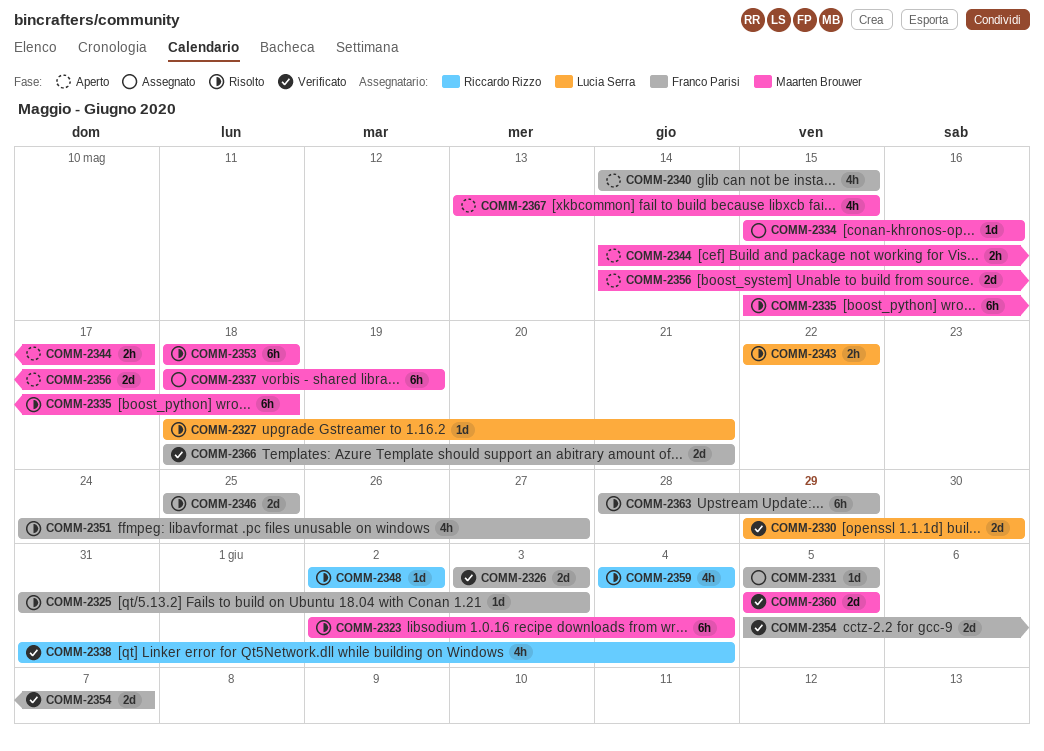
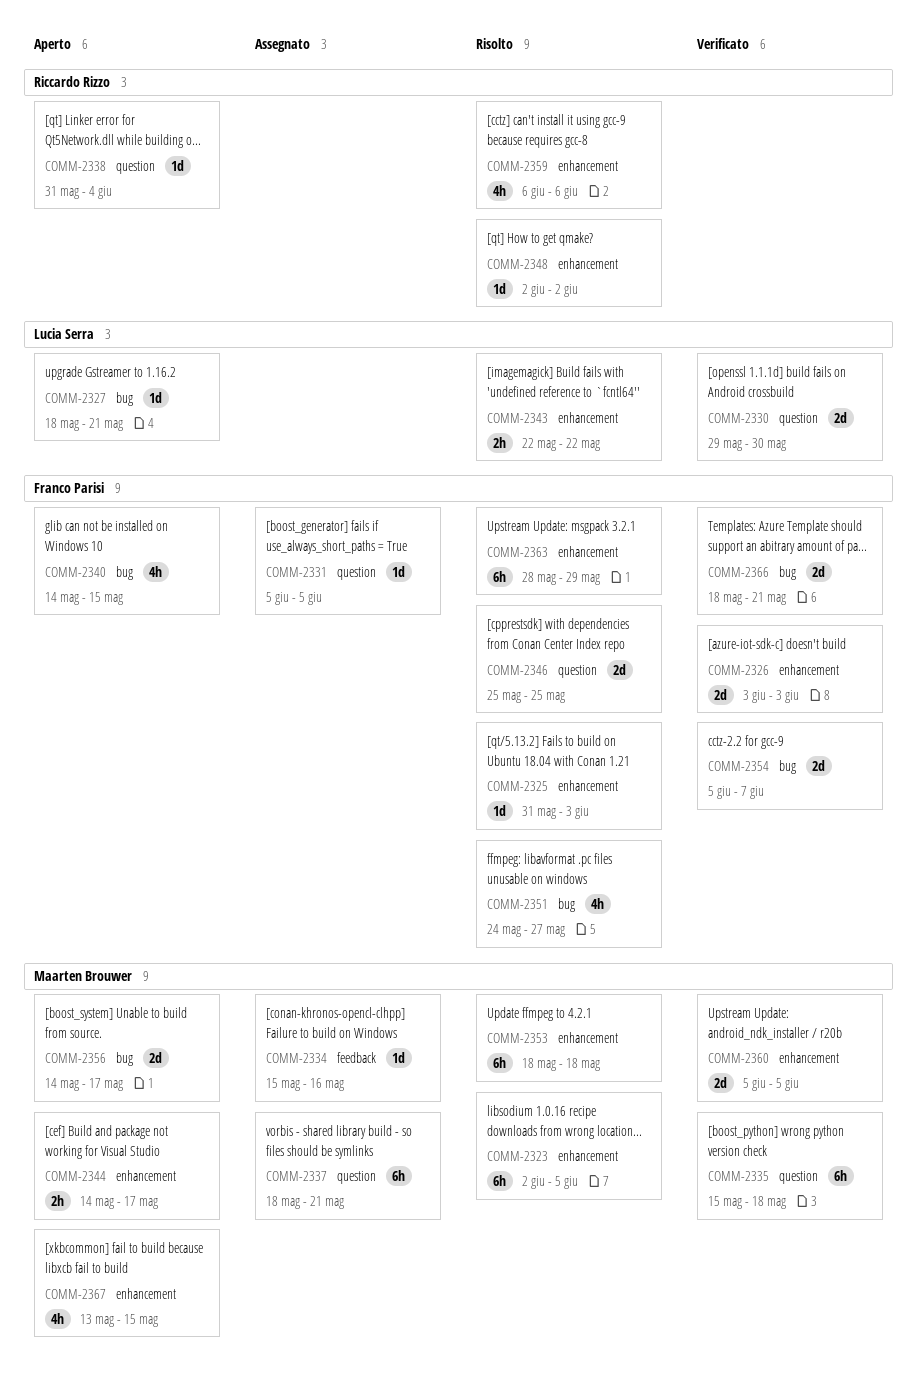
COMM-2323, due: Jun 4 -> Jun 5
COMM-2327, status: Risolto -> Aperto
COMM-2335, status: Risolto -> Verificato
COMM-2337, due: May 19 -> May 21
COMM-2338, status: Verificato -> Aperto
COMM-2338, estimate: 4h -> 1d
COMM-2359, start: Jun 4 -> Jun 6
COMM-2359, due: Jun 4 -> Jun 6

